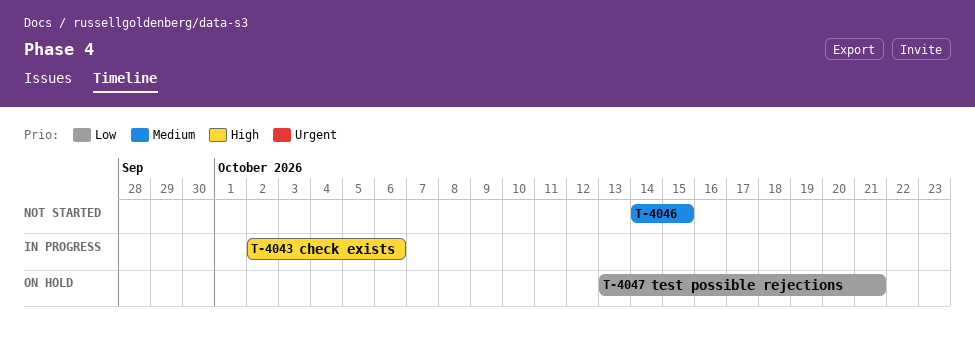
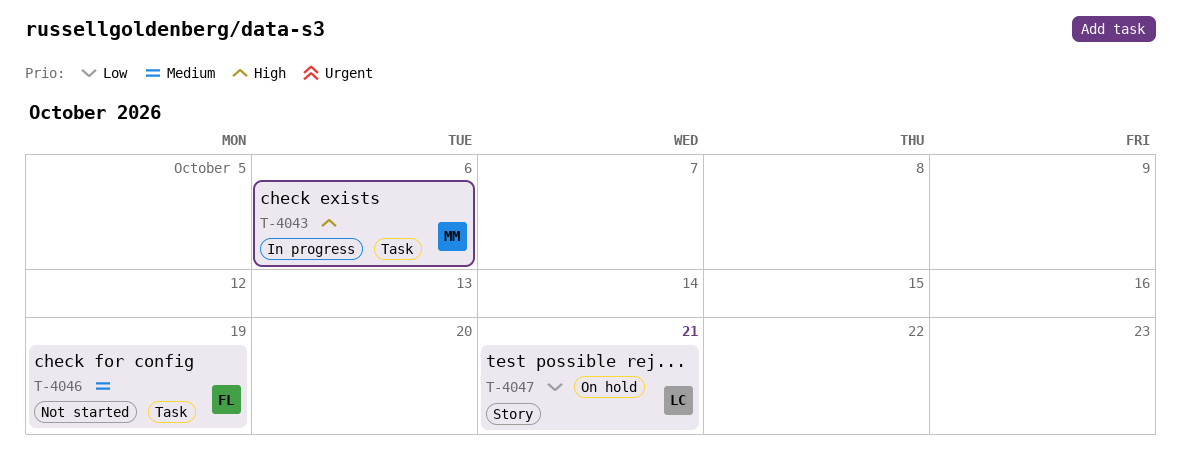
T-4046, due: Oct 15 -> Oct 19

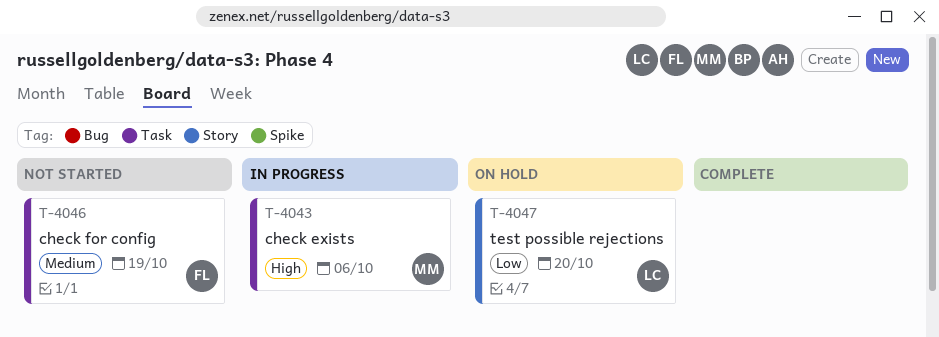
T-4047, due: Oct 21 -> Oct 20

